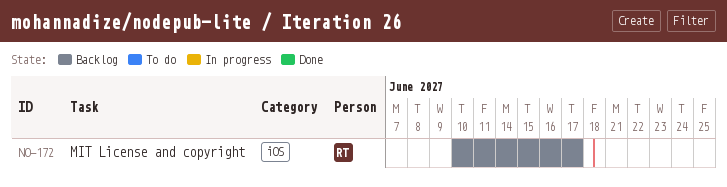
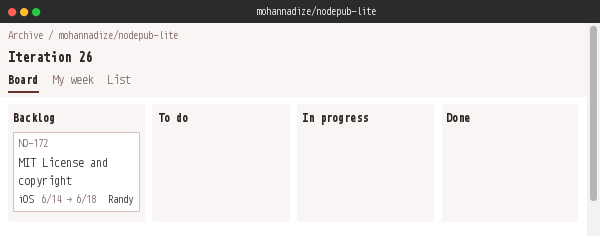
NO-172, start: Jun 10 -> Jun 14
NO-172, due: Jun 17 -> Jun 18

